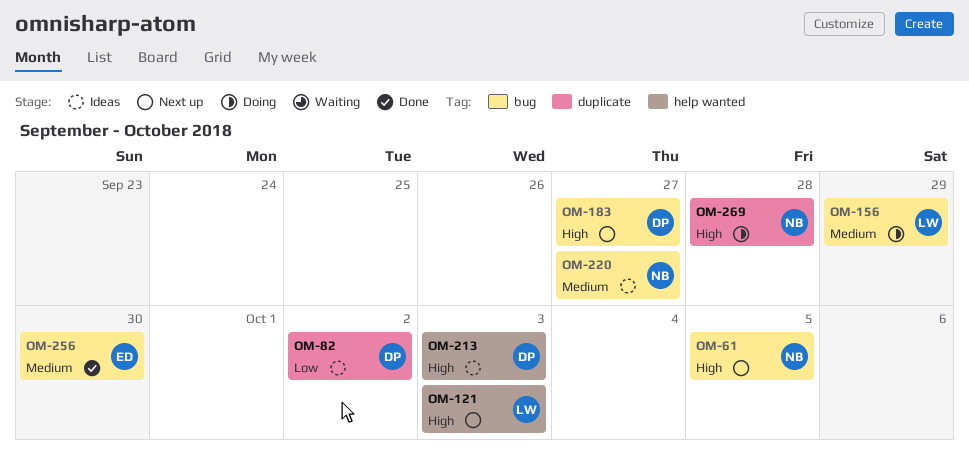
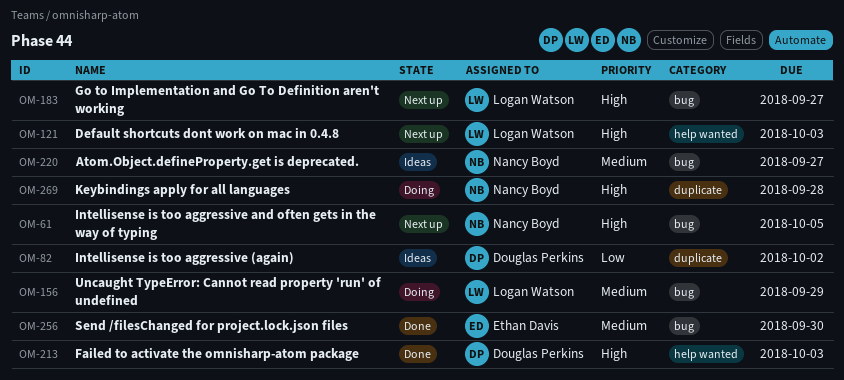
OM-183, owner: Douglas Perkins -> Logan Watson
OM-213, status: Ideas -> Done

